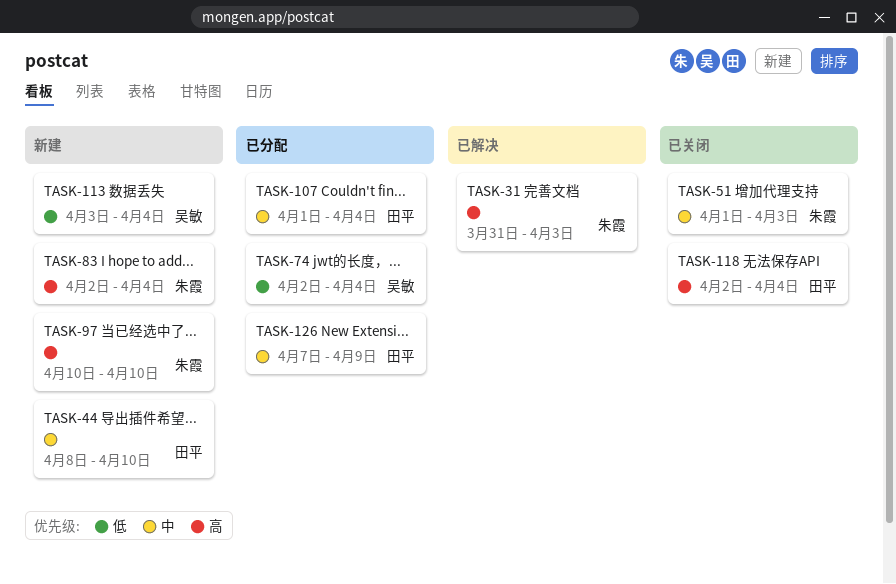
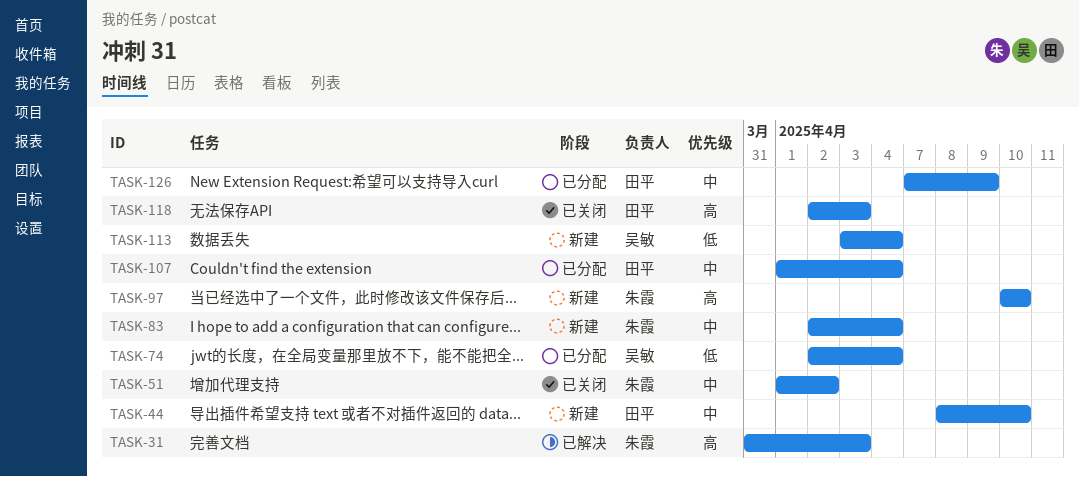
TASK-51, due: Apr 3 -> Apr 2
TASK-83, priority: 高 -> 中
TASK-118, due: Apr 4 -> Apr 3

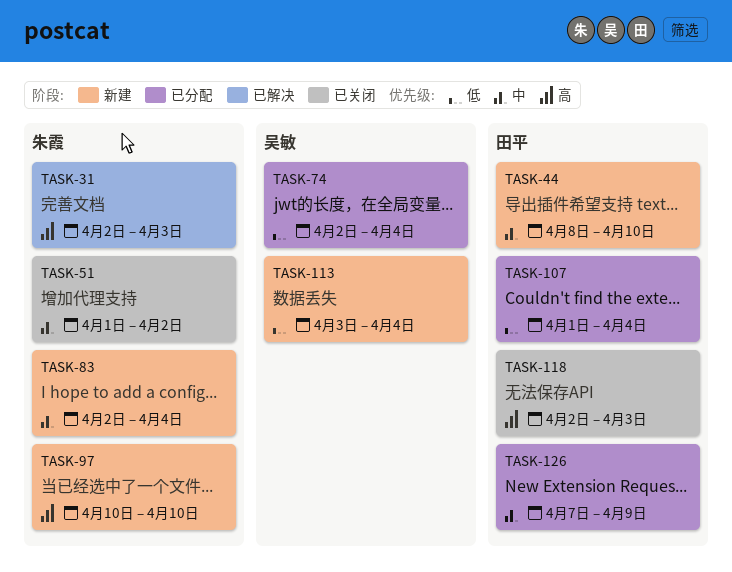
TASK-31, start: Mar 31 -> Apr 2
TASK-107, priority: 中 -> 低

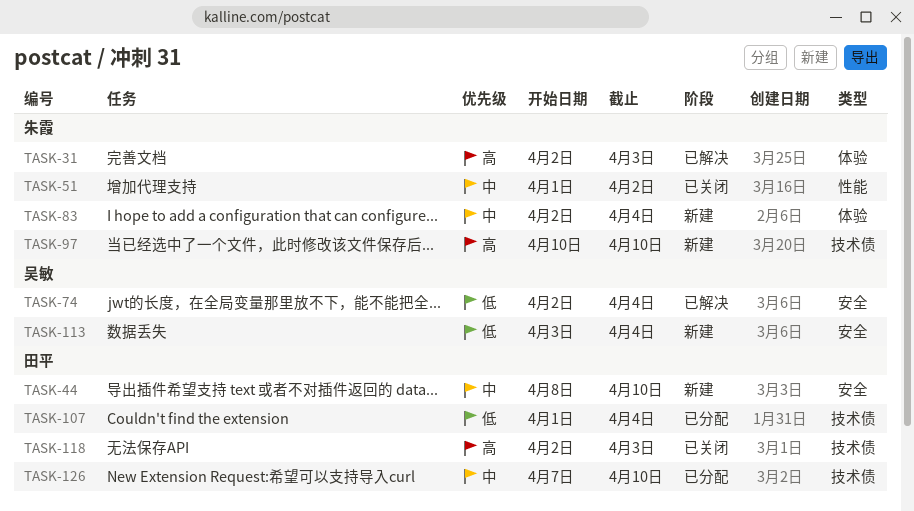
TASK-74, status: 已分配 -> 已解决
TASK-126, due: Apr 9 -> Apr 10

